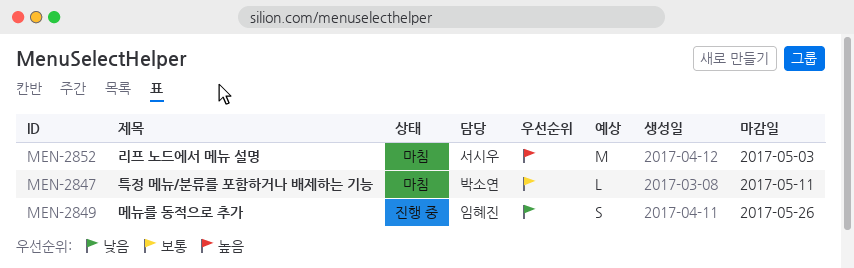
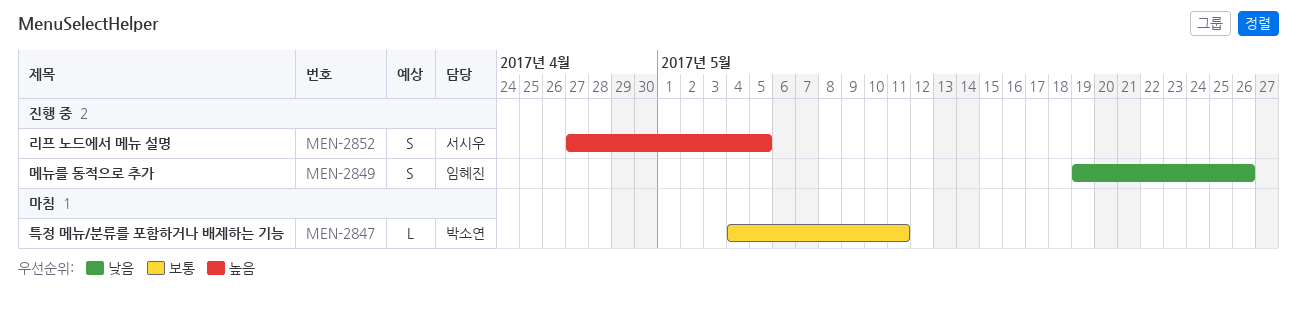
MEN-2852, status: 마침 -> 진행 중
MEN-2852, estimate: M -> S
MEN-2852, due: May 3 -> May 5

